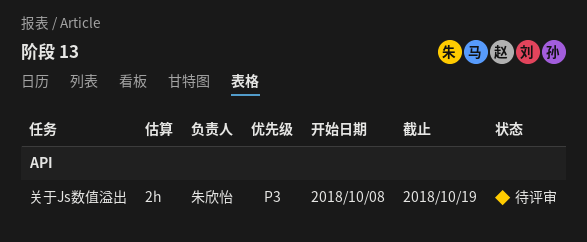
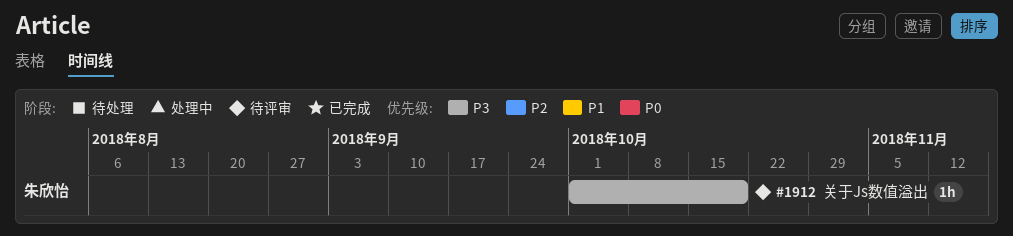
关于Js数值溢出, estimate: 2h -> 1h
关于Js数值溢出, start: Oct 8 -> Oct 1

